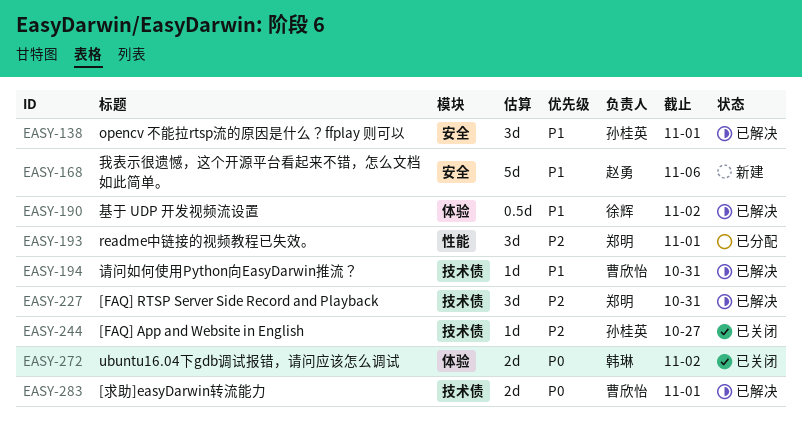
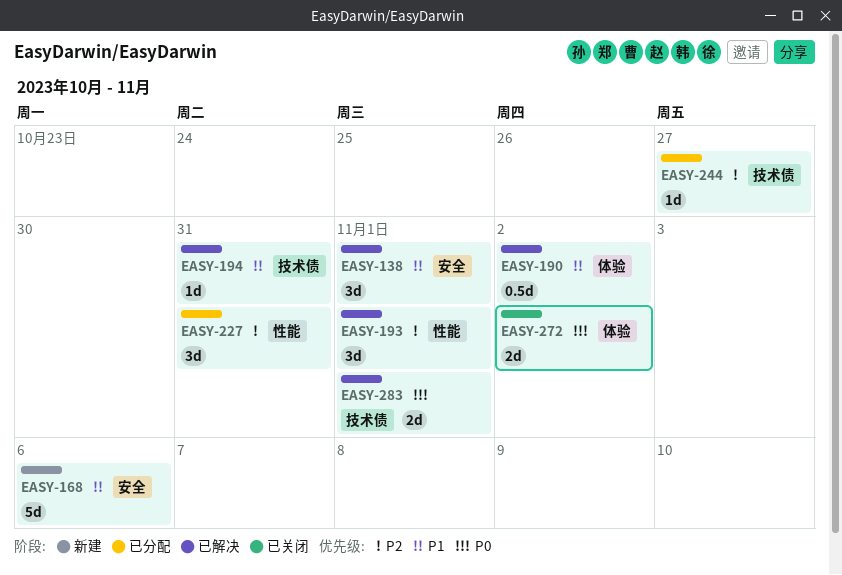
EASY-193, status: 已分配 -> 已解决
EASY-227, status: 已解决 -> 已分配
EASY-227, label: 技术债 -> 性能
EASY-244, status: 已关闭 -> 已分配

